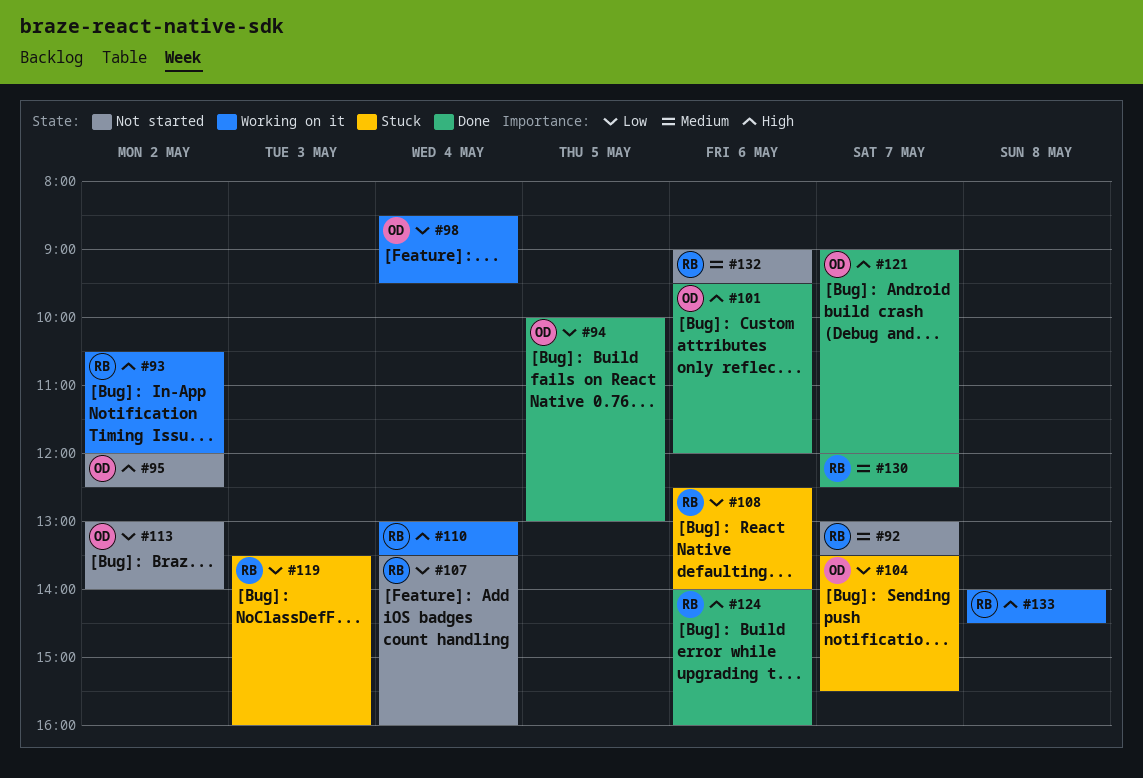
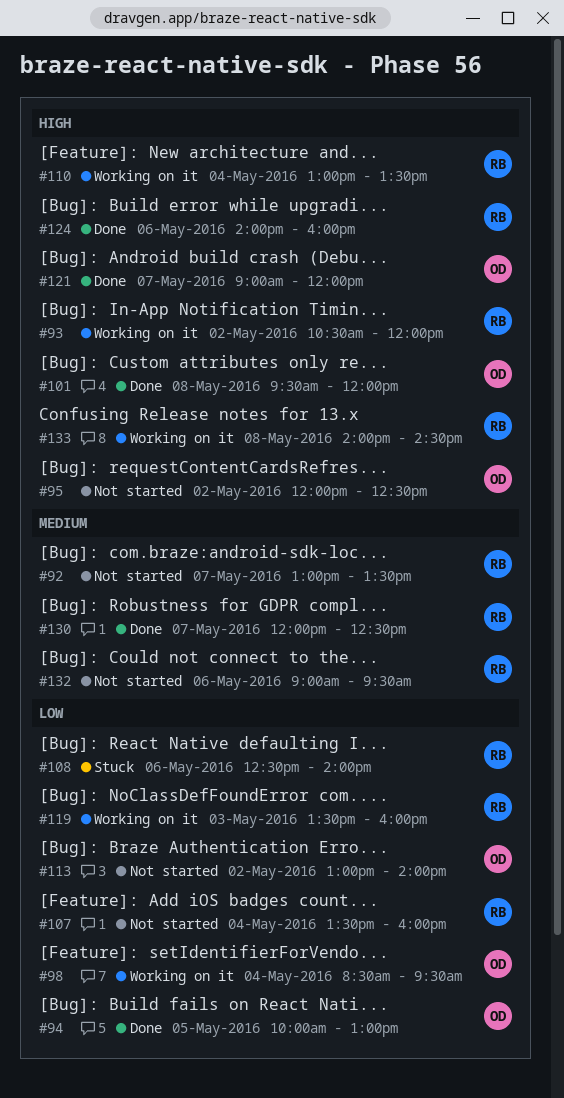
#101, day: May 6 -> May 8
#104: present -> none
#119, status: Stuck -> Working on it

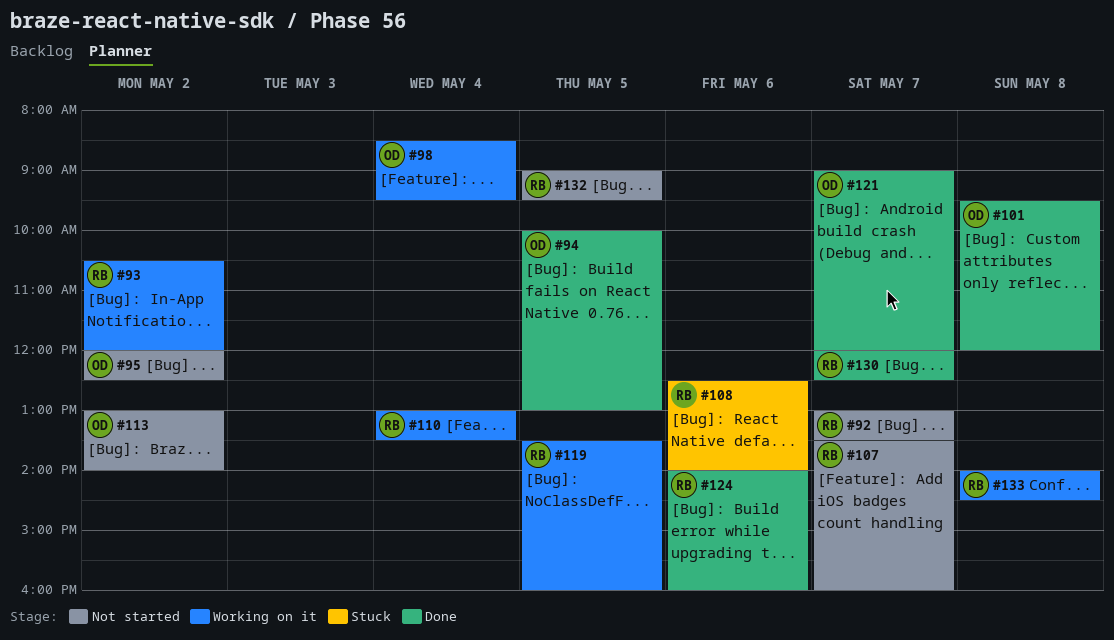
#107, day: May 4 -> May 7
#119, day: May 3 -> May 5
#132, day: May 6 -> May 5

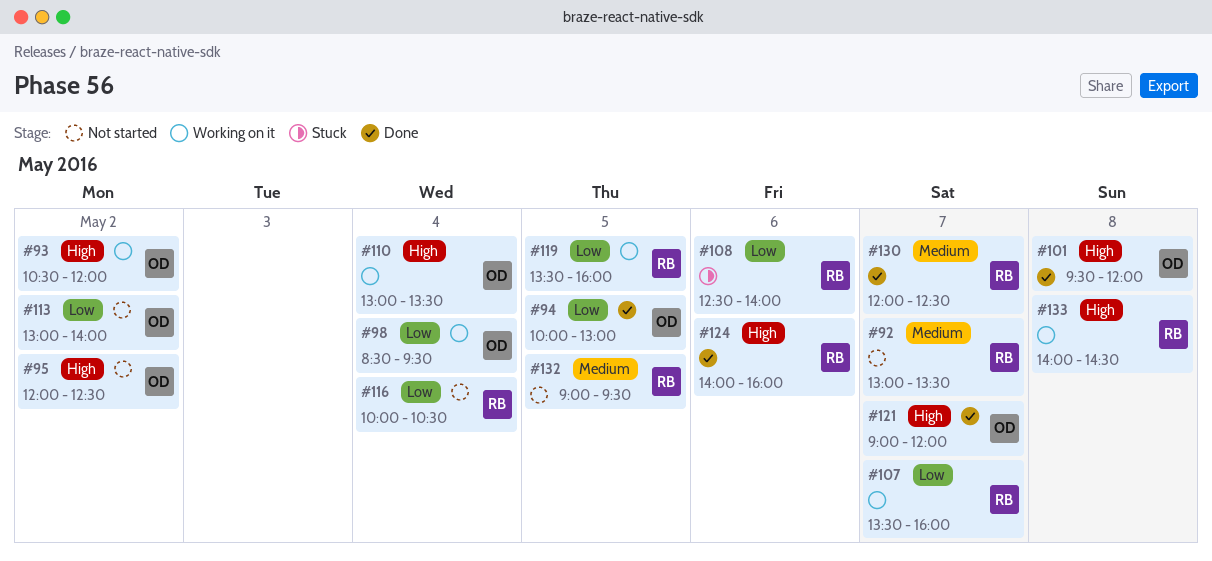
#93, owner: RB -> OD
#107, status: Not started -> Working on it
#110, owner: RB -> OD
#116: none -> present

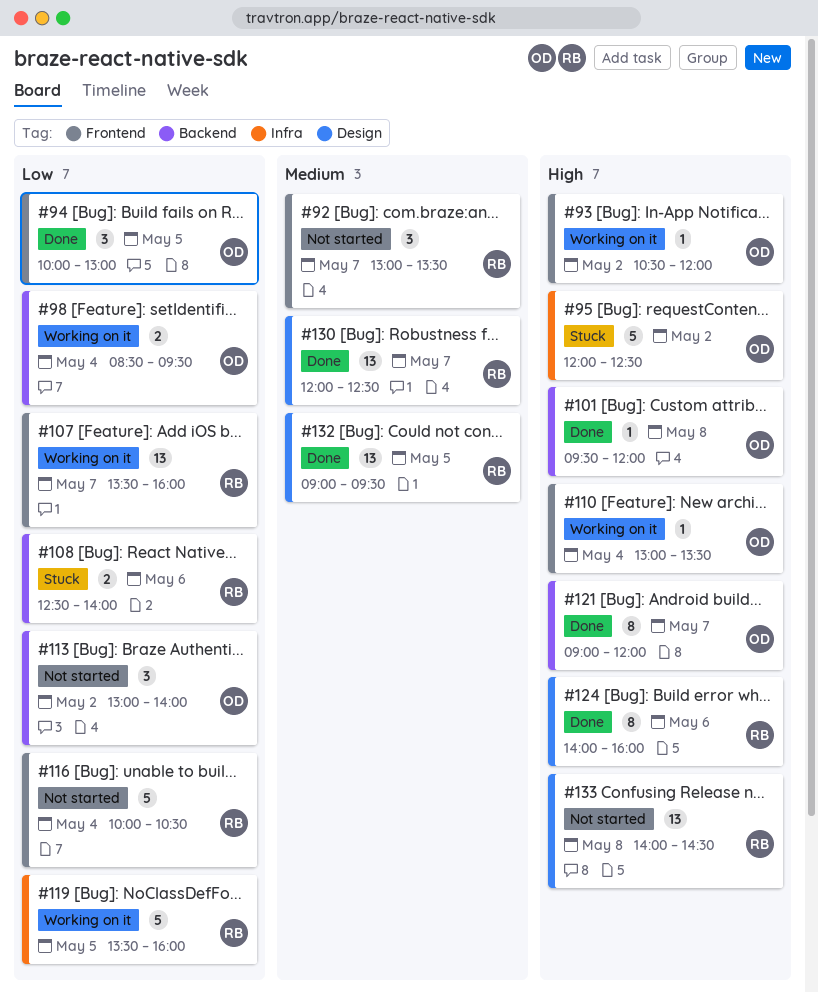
#95, status: Not started -> Stuck
#132, status: Not started -> Done
#133, status: Working on it -> Not started

